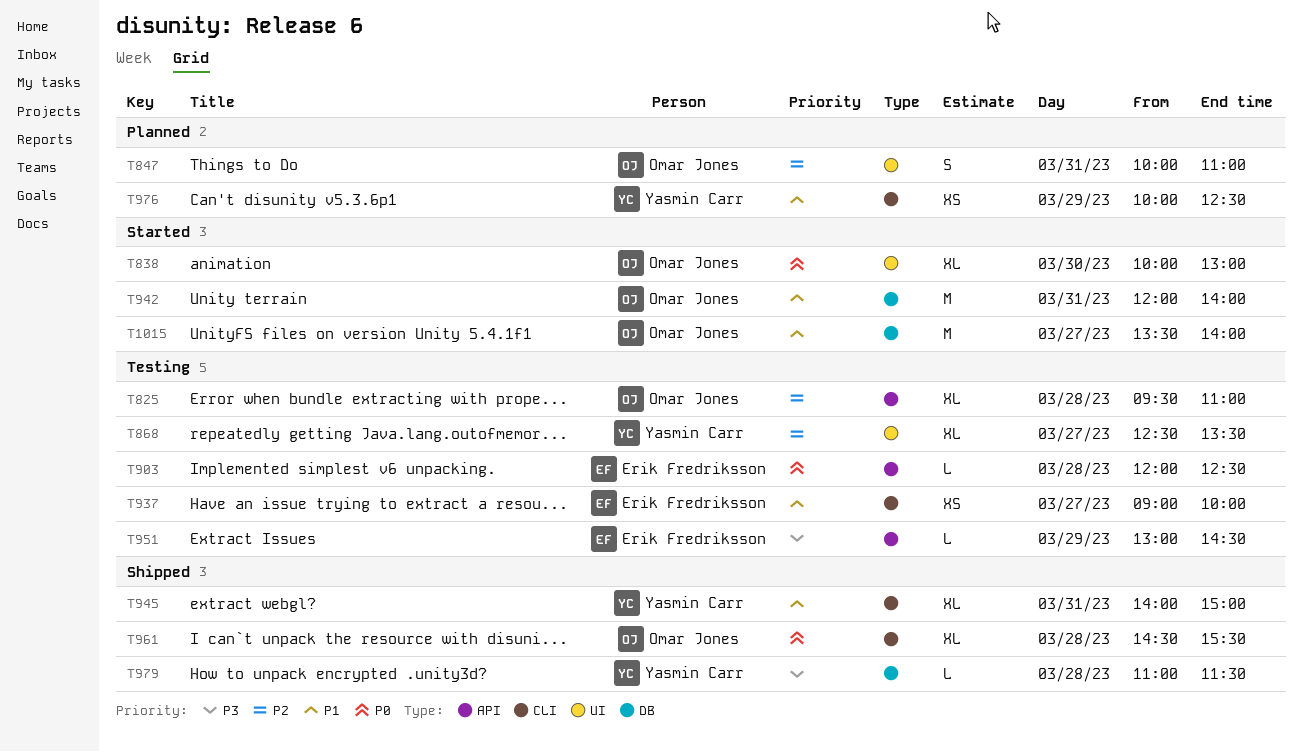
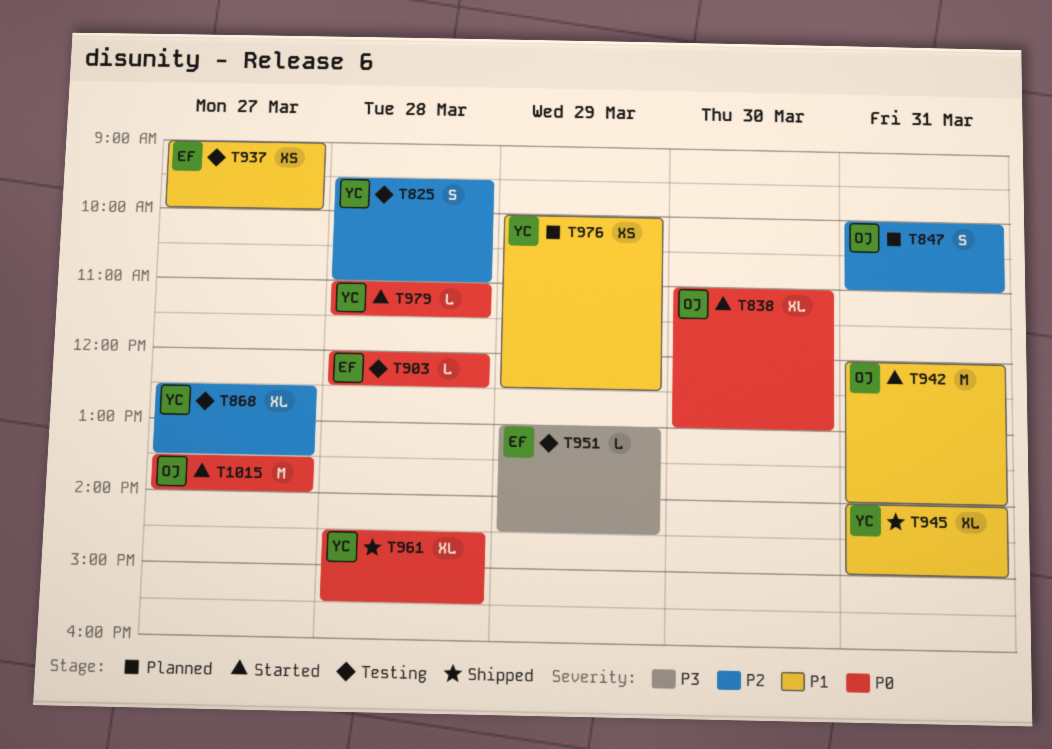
T825, owner: Omar Jones -> Yasmin Carr
T825, estimate: XL -> S
T838, begins: 10:00 -> 11:00
T961, owner: Omar Jones -> Yasmin Carr
T979, status: Shipped -> Started
T979, priority: P3 -> P0
T1015, priority: P1 -> P0

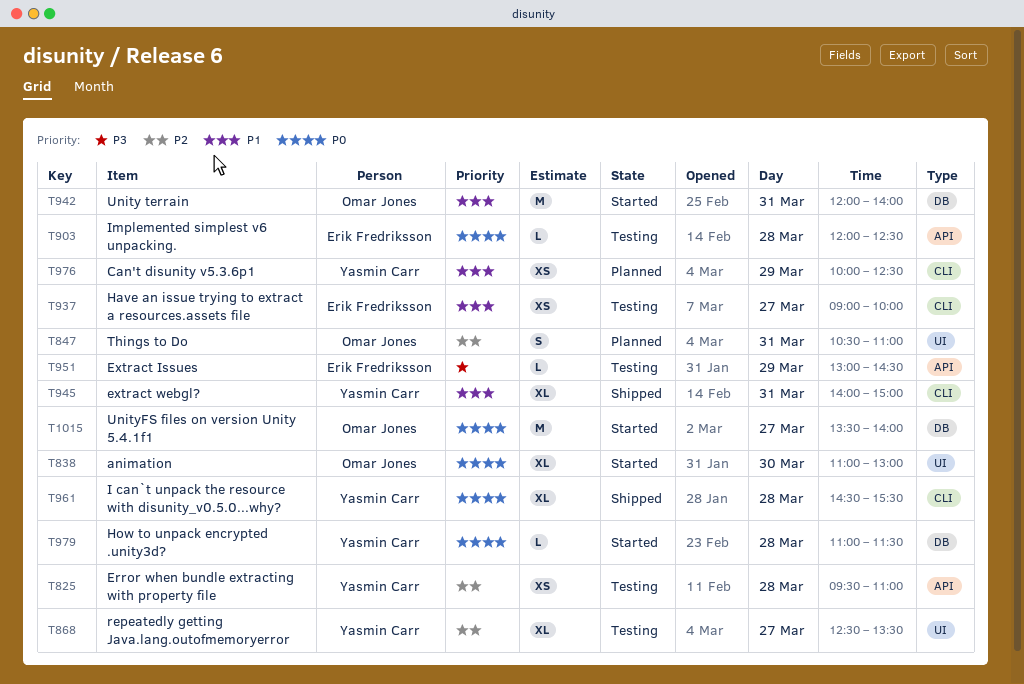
T825, estimate: S -> XS
T847, begins: 10:00 -> 10:30

